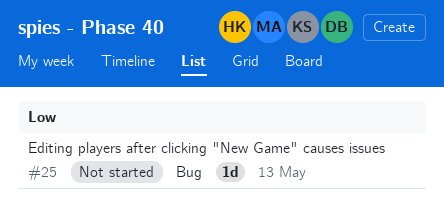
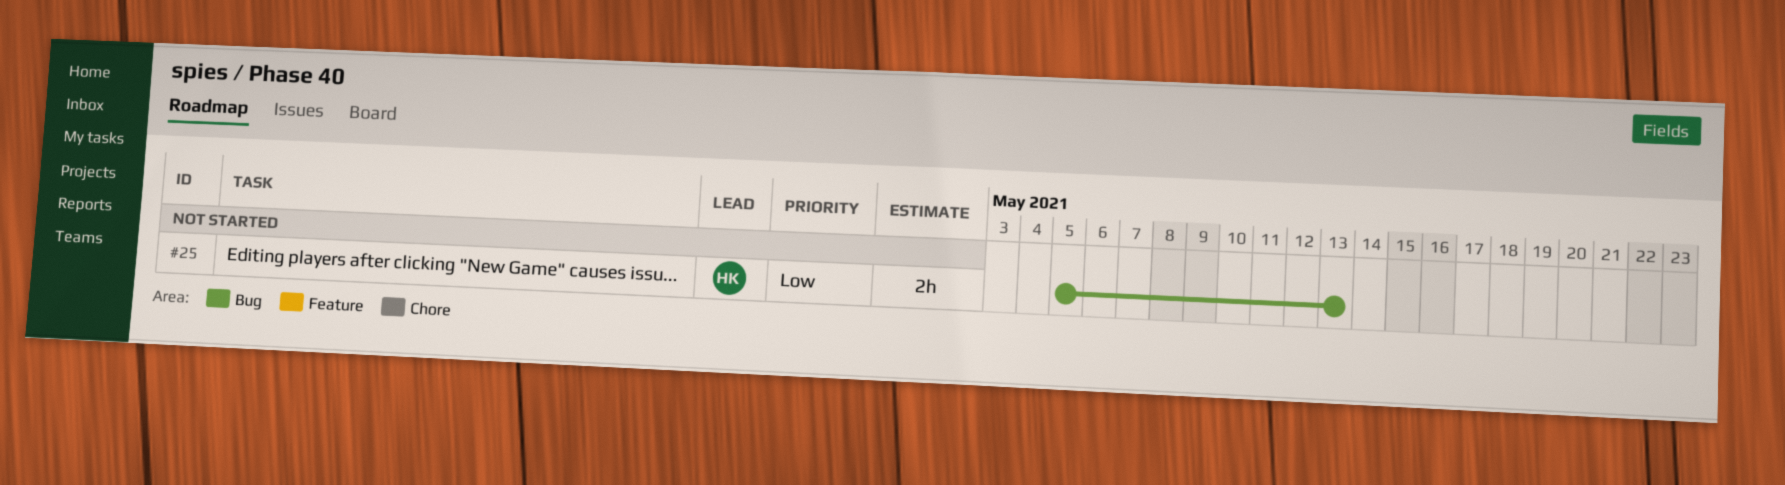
#25, estimate: 1d -> 2h

